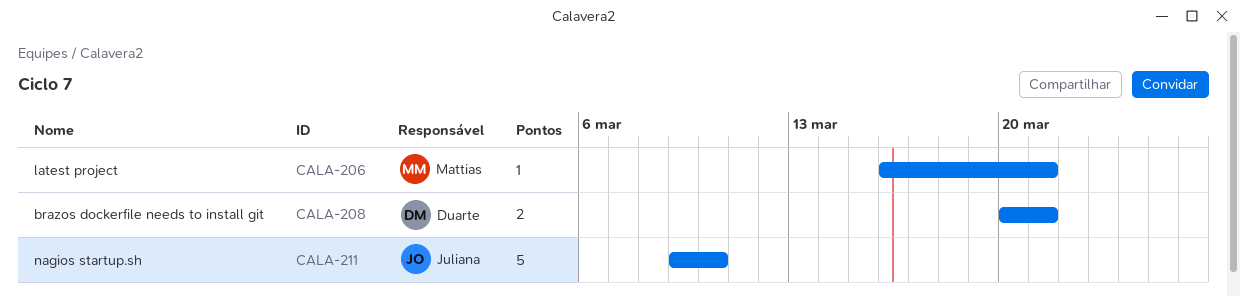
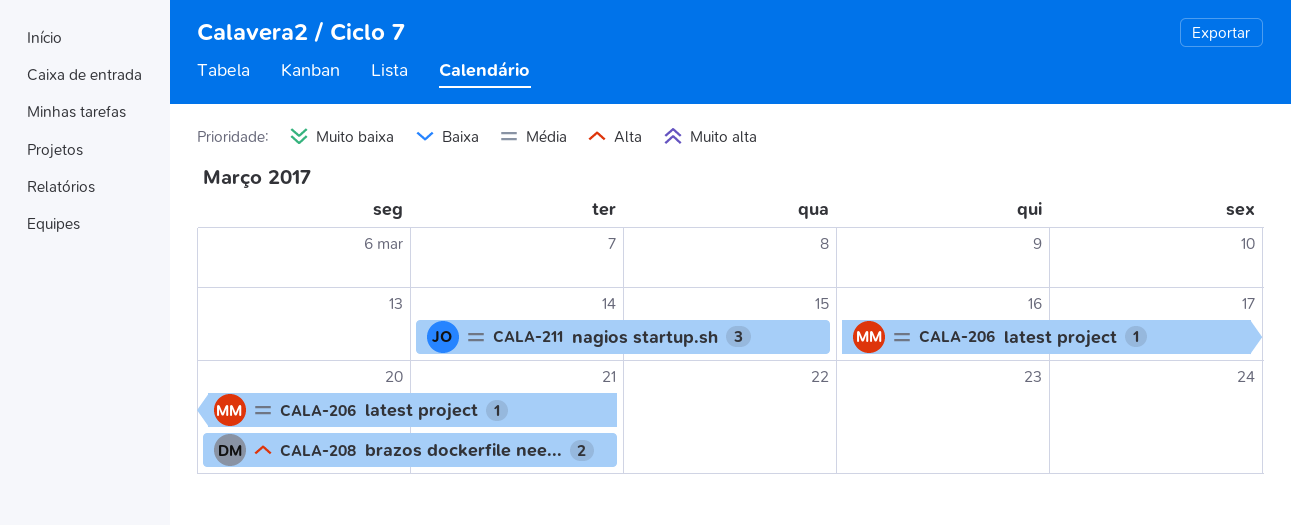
CALA-211, estimate: 5 -> 3
CALA-211, start: Mar 9 -> Mar 14
CALA-211, due: Mar 10 -> Mar 15

